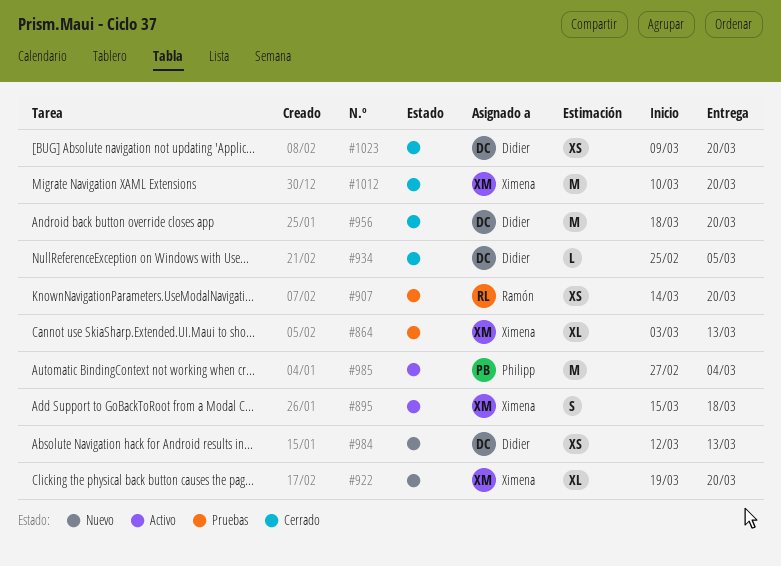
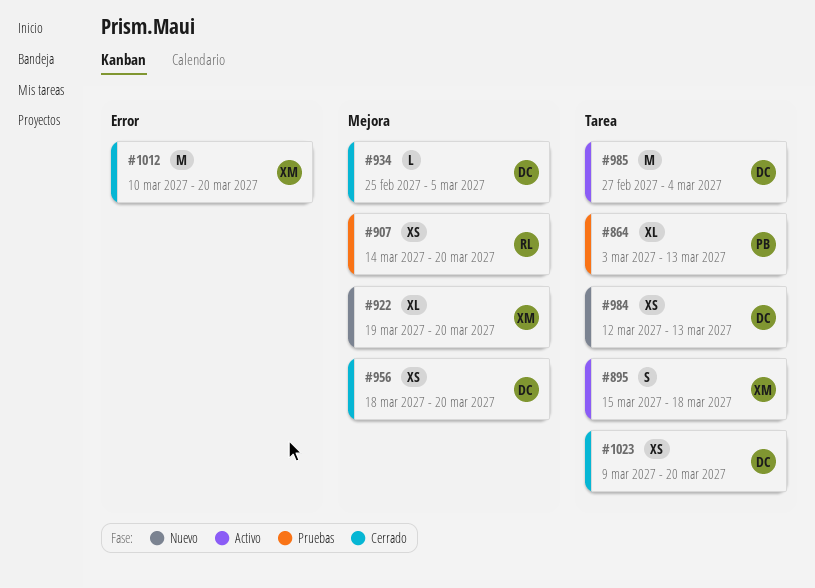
#864, owner: Ximena -> Philipp
#956, estimate: M -> XS
#985, owner: Philipp -> Didier

